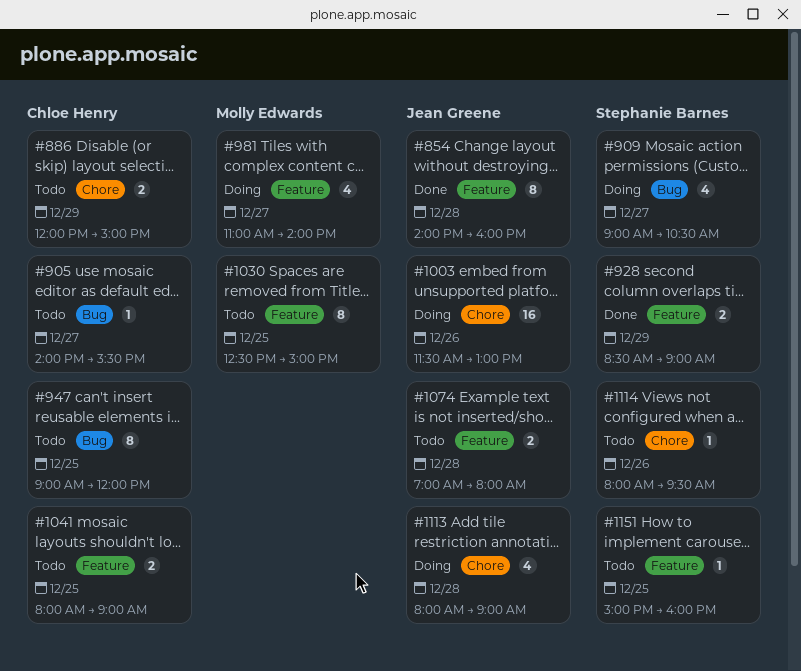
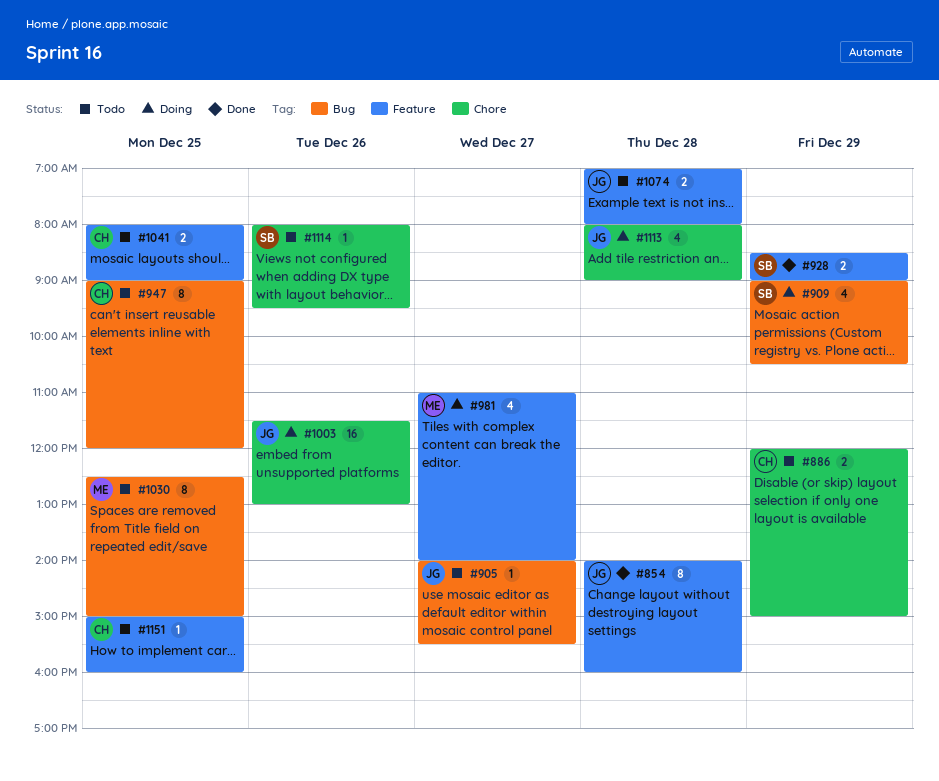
#905, owner: Chloe Henry -> Jean Greene
#909, day: Dec 27 -> Dec 29
#1030, label: Feature -> Bug
#1151, owner: Stephanie Barnes -> Chloe Henry

